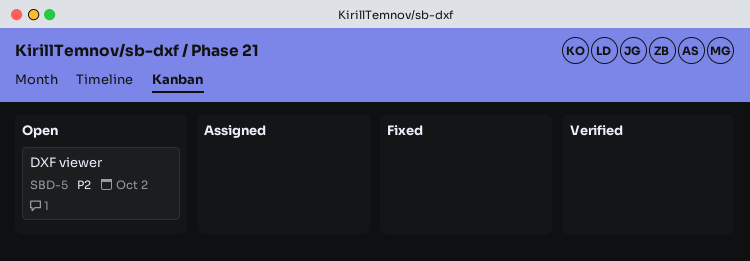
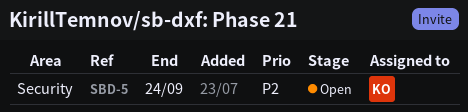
SBD-5, due: Oct 2 -> Sep 24

